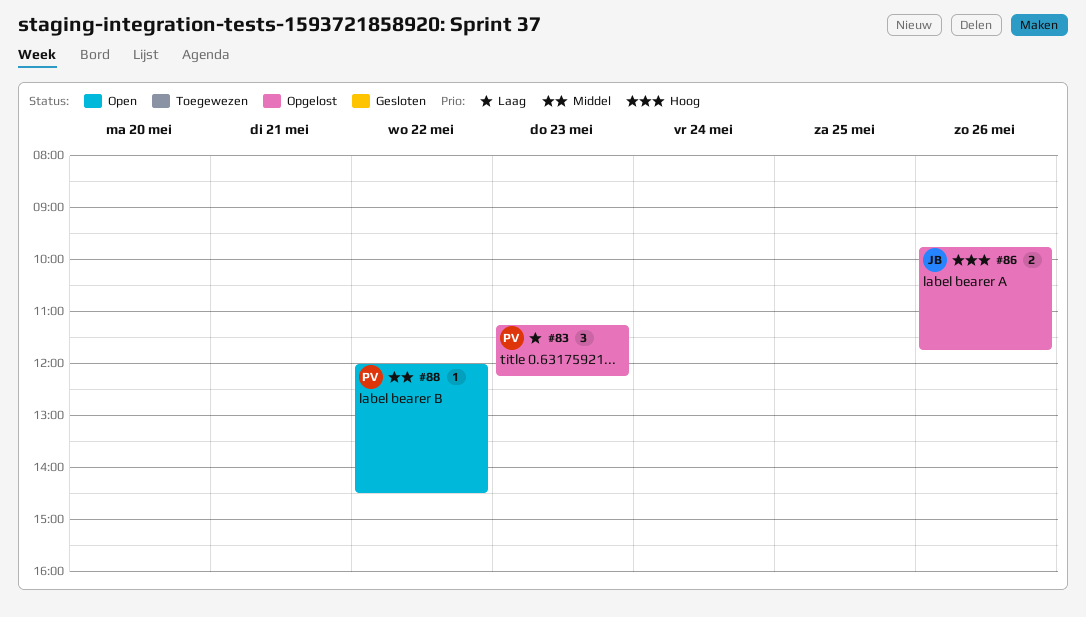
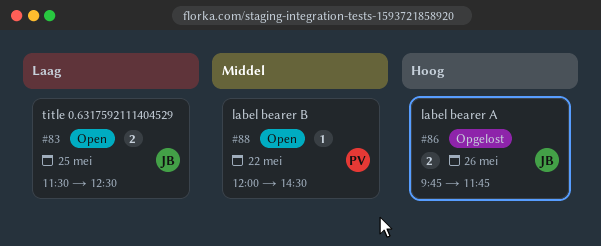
#83, status: Opgelost -> Open
#83, owner: PV -> JB
#83, estimate: 3 -> 2
#83, day: May 23 -> May 25
#83, begins: 11:15 -> 11:30
#83, ends: 12:15 -> 12:30

